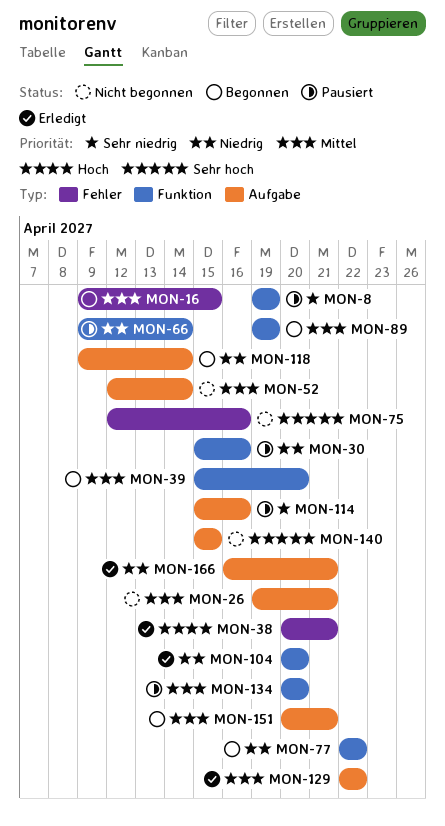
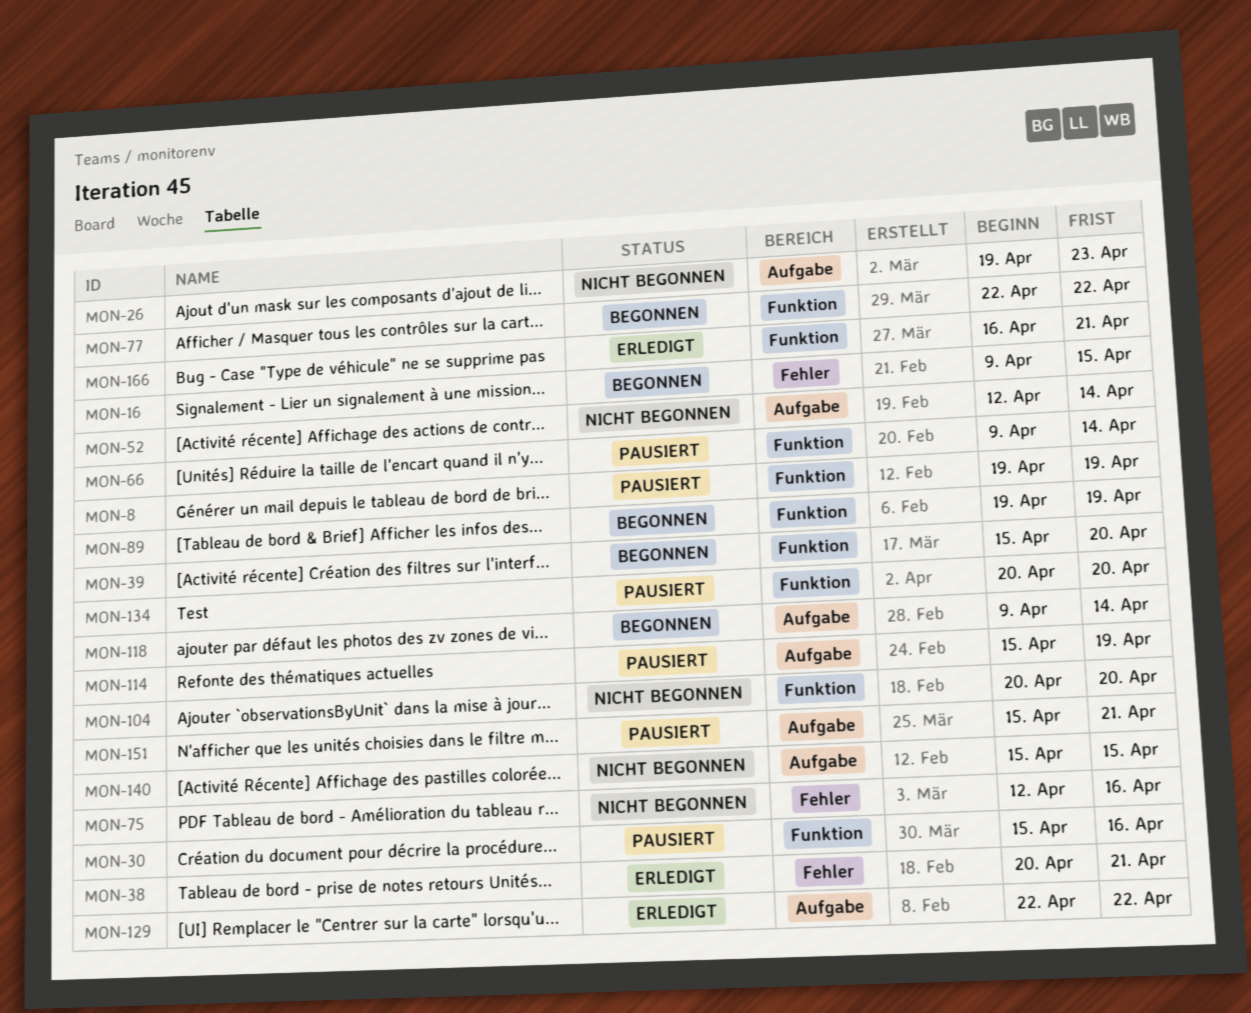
MON-26, due: Apr 21 -> Apr 23
MON-104, status: Erledigt -> Nicht begonnen
MON-114, due: Apr 16 -> Apr 19
MON-151, status: Begonnen -> Pausiert
MON-151, start: Apr 20 -> Apr 15
MON-166, label: Aufgabe -> Funktion

